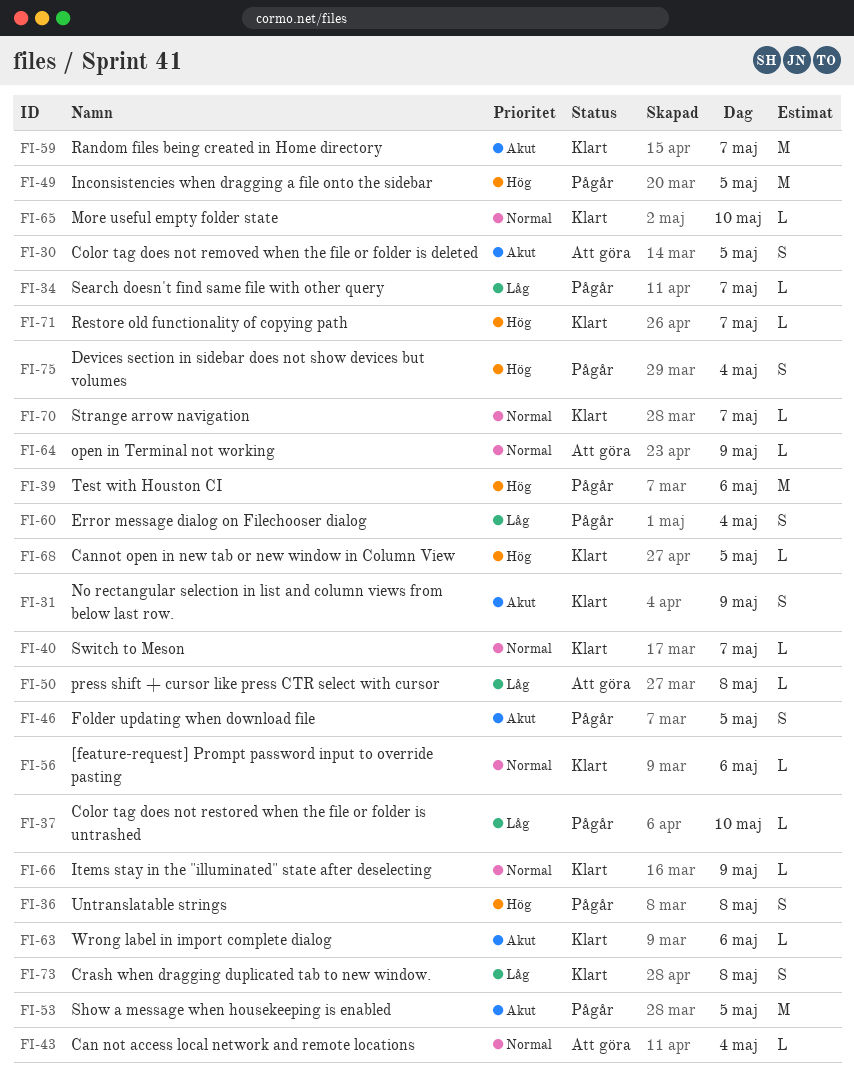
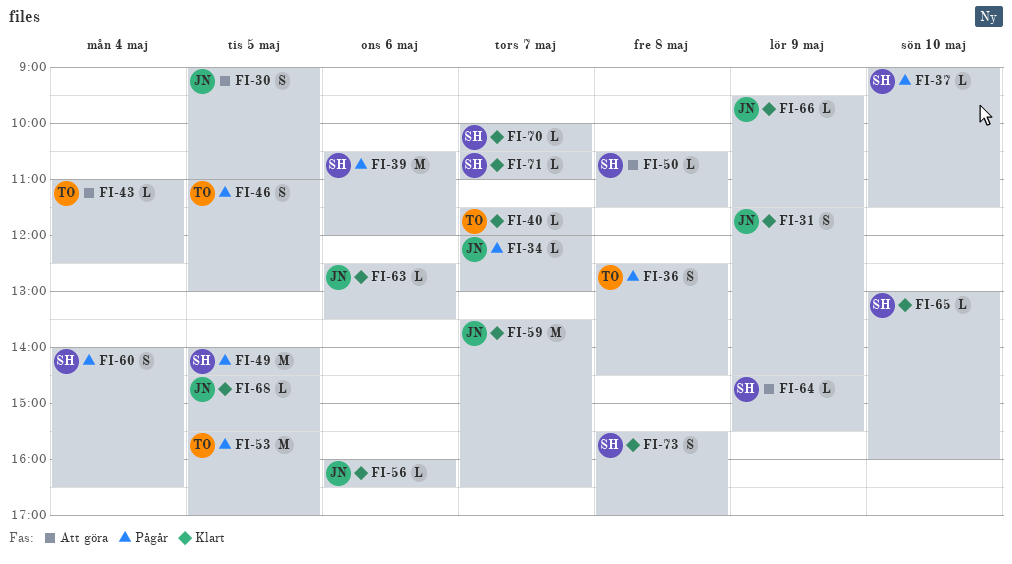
FI-75: present -> none

